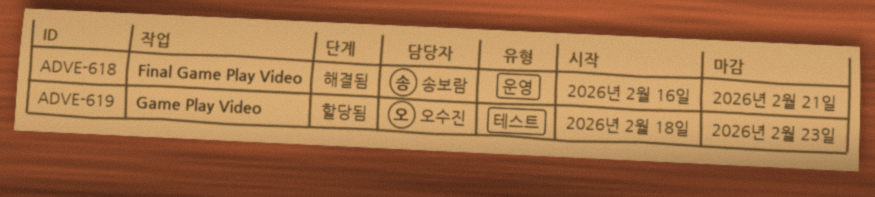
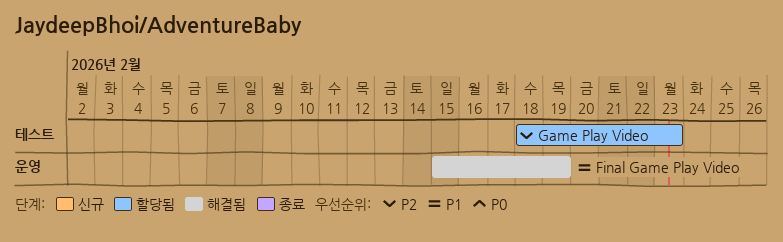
Final Game Play Video, start: Feb 16 -> Feb 15
Final Game Play Video, due: Feb 21 -> Feb 19

